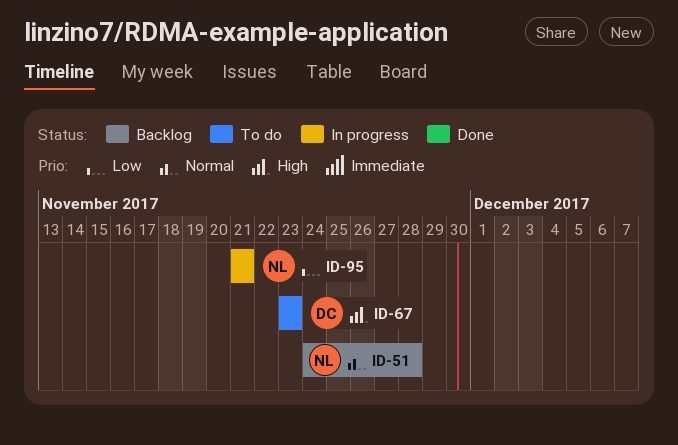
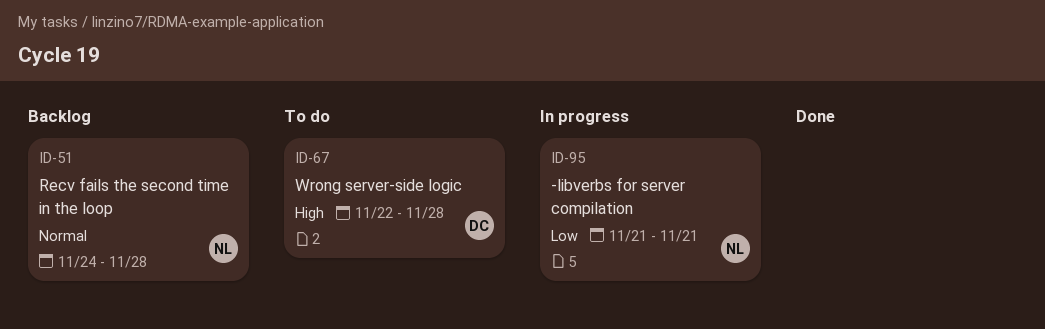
ID-67, start: Nov 23 -> Nov 22
ID-67, due: Nov 23 -> Nov 28

